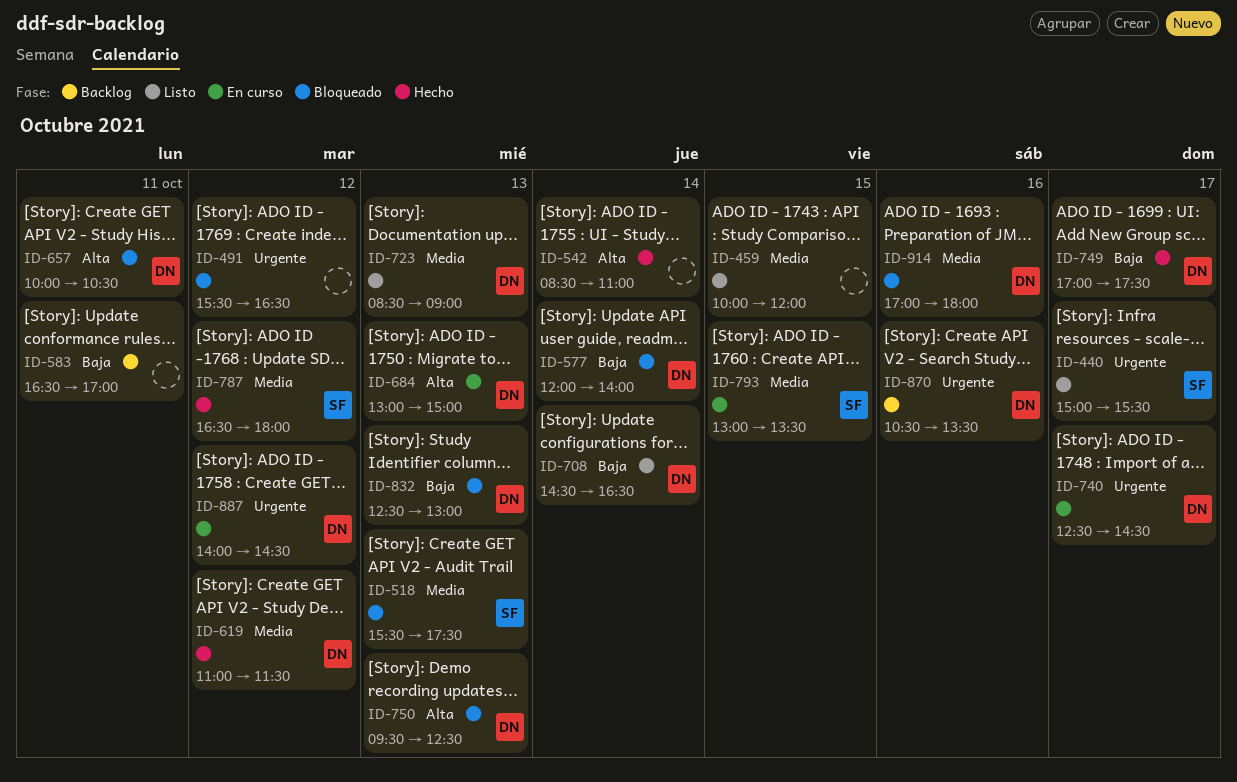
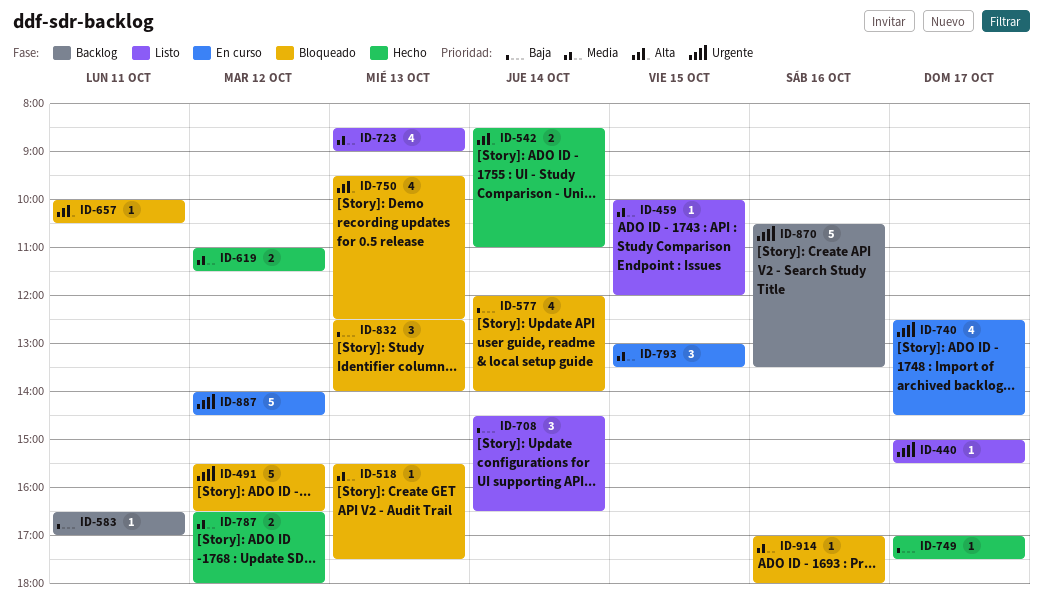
ID-684: present -> none
ID-832, ends: 13:00 -> 14:00

